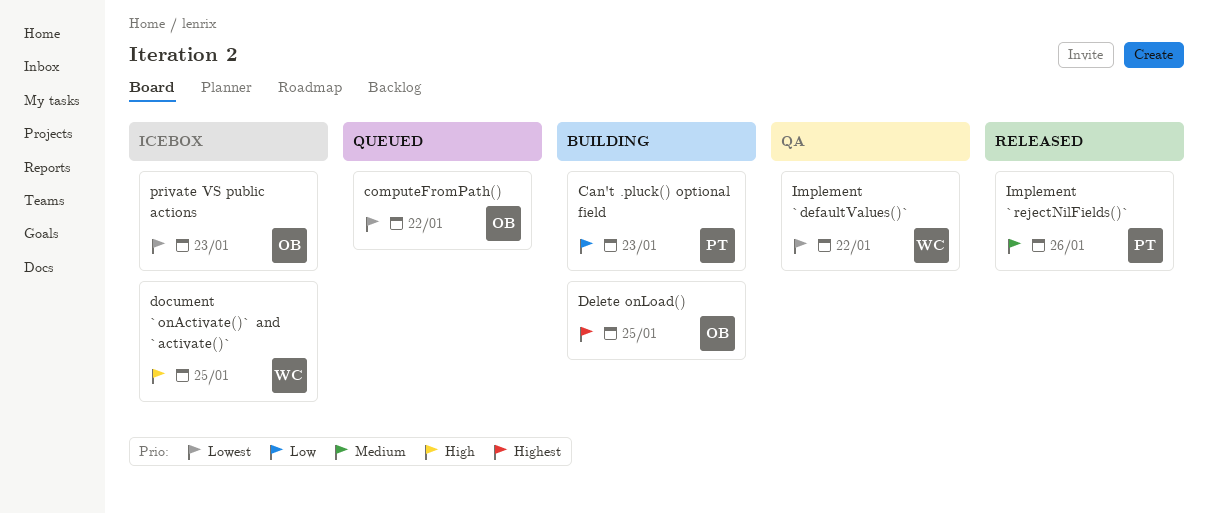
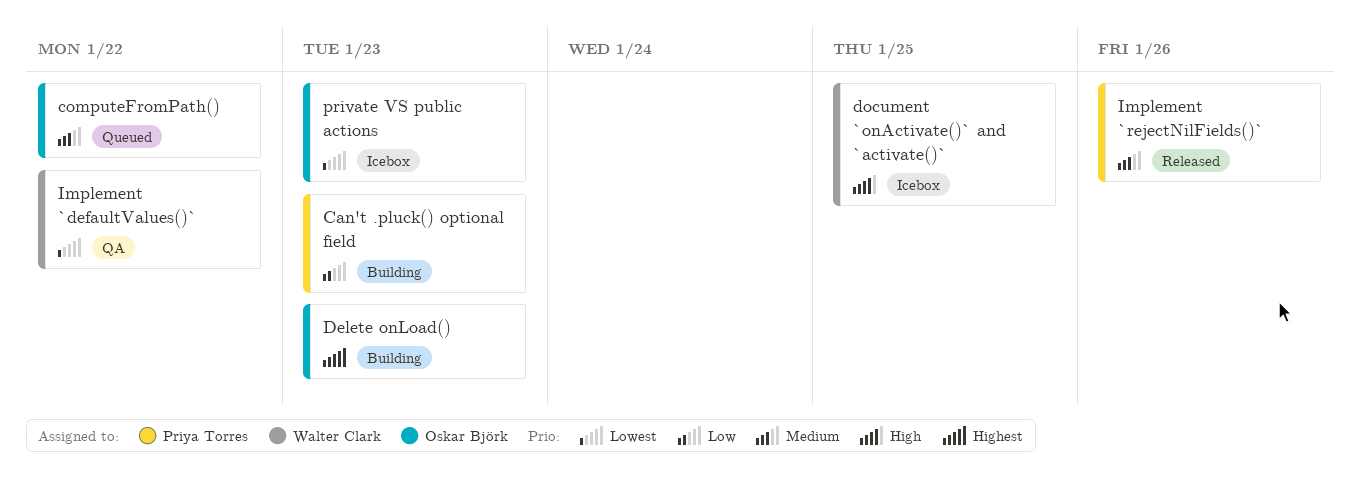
computeFromPath(), priority: Lowest -> Medium
Delete onLoad(), due: Jan 25 -> Jan 23

